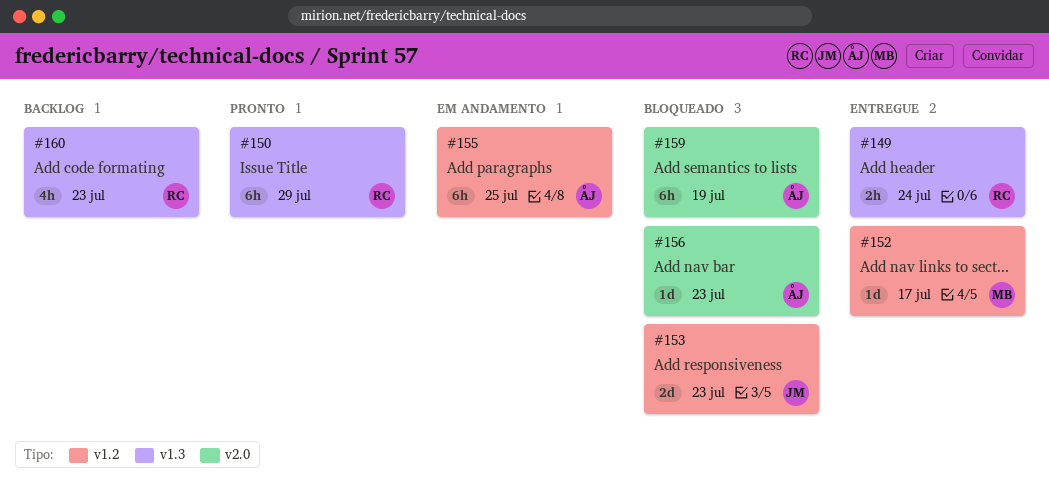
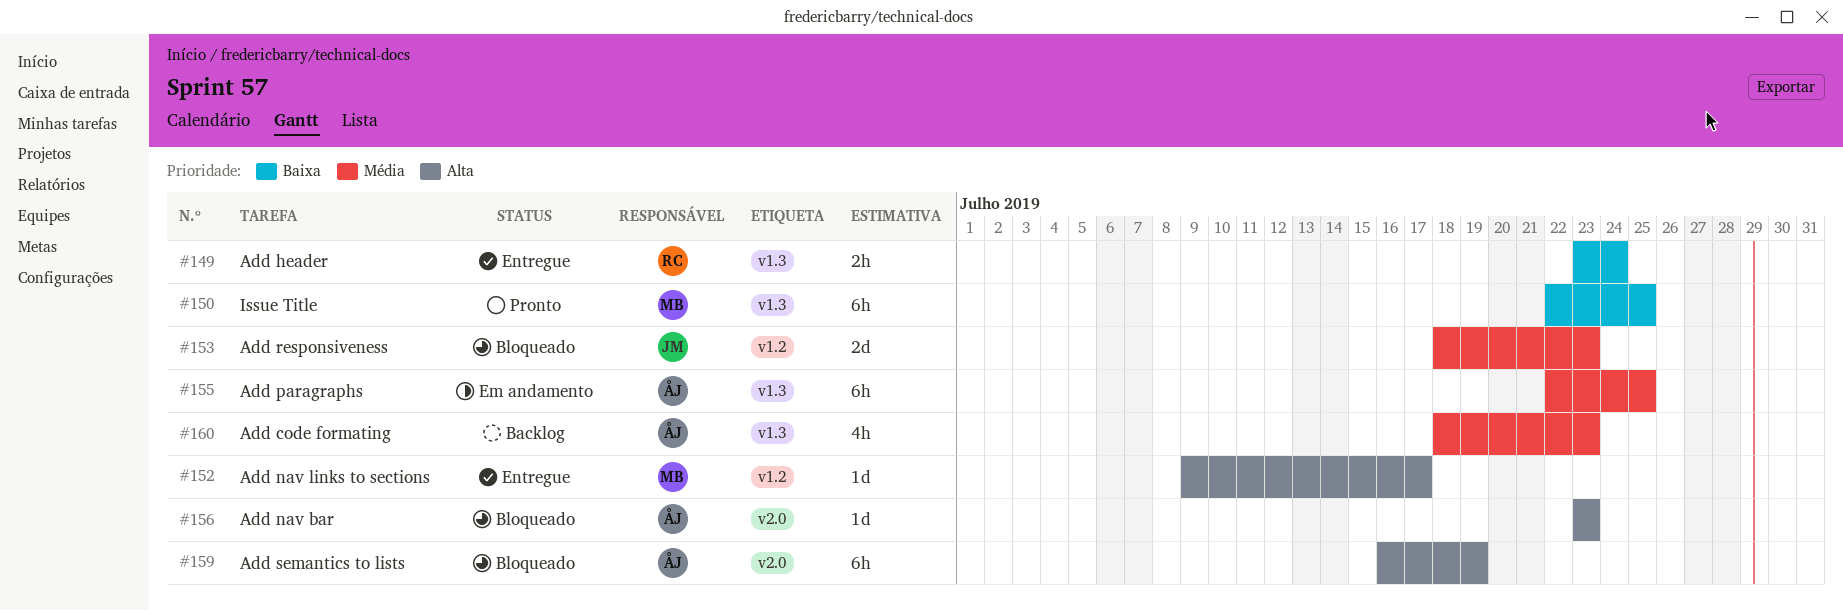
#150, owner: RC -> MB
#150, due: Jul 29 -> Jul 25
#155, label: v1.2 -> v1.3
#160, owner: RC -> ÅJ

